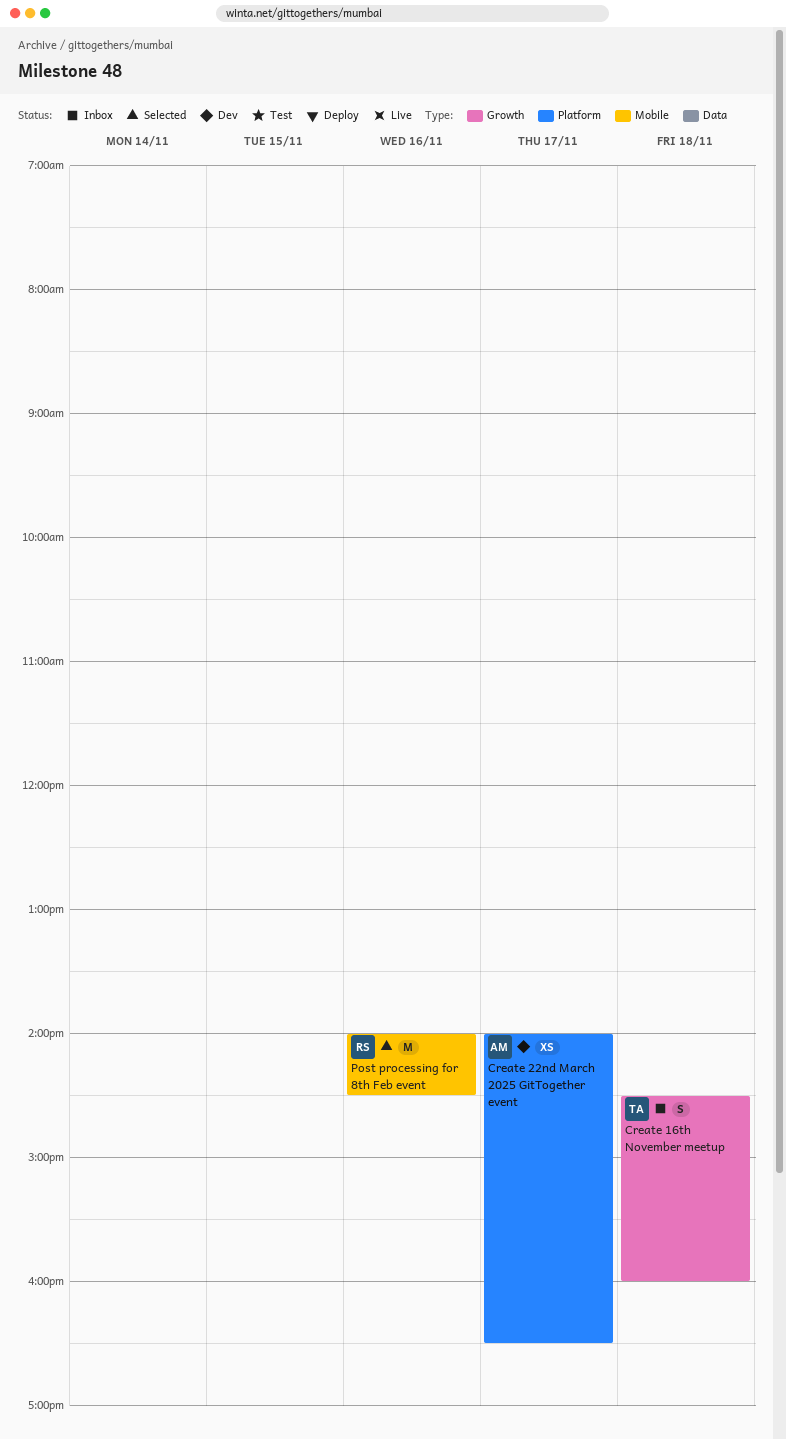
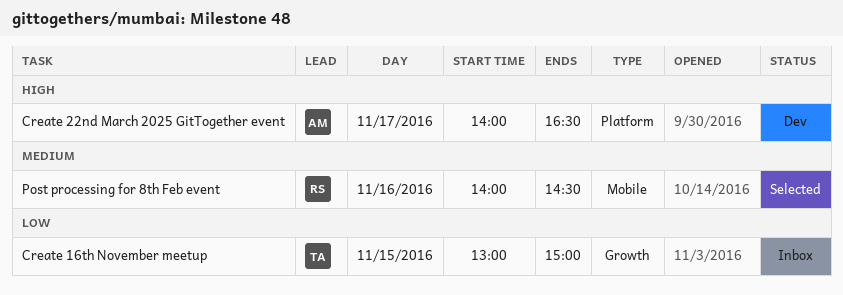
Create 16th November meetup, day: Nov 18 -> Nov 15
Create 16th November meetup, begins: 14:30 -> 13:00
Create 16th November meetup, ends: 16:00 -> 15:00

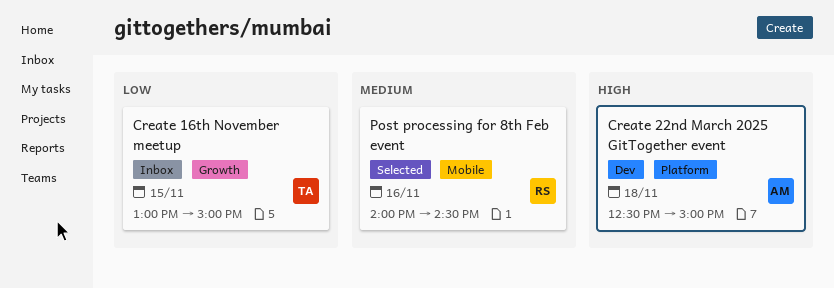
Create 22nd March 2025 GitTogether event, day: Nov 17 -> Nov 18
Create 22nd March 2025 GitTogether event, begins: 14:00 -> 12:30
Create 22nd March 2025 GitTogether event, ends: 16:30 -> 15:00

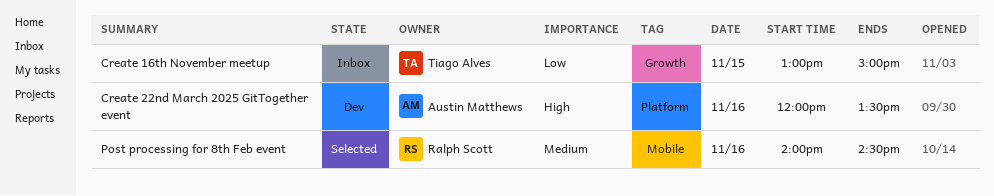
Create 22nd March 2025 GitTogether event, day: Nov 18 -> Nov 16
Create 22nd March 2025 GitTogether event, begins: 12:30 -> 12:00
Create 22nd March 2025 GitTogether event, ends: 15:00 -> 13:30

